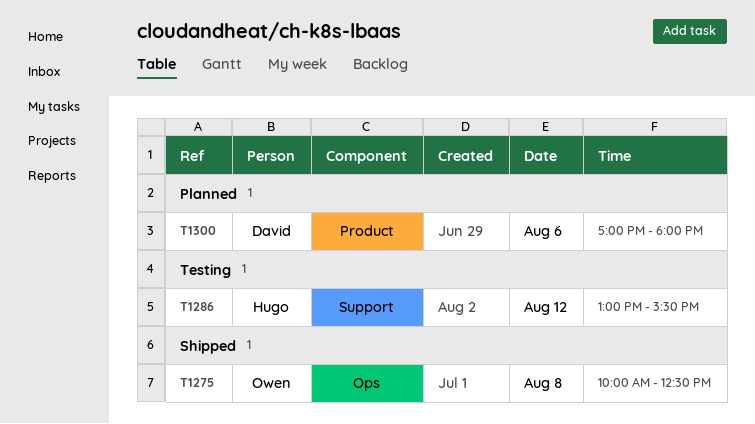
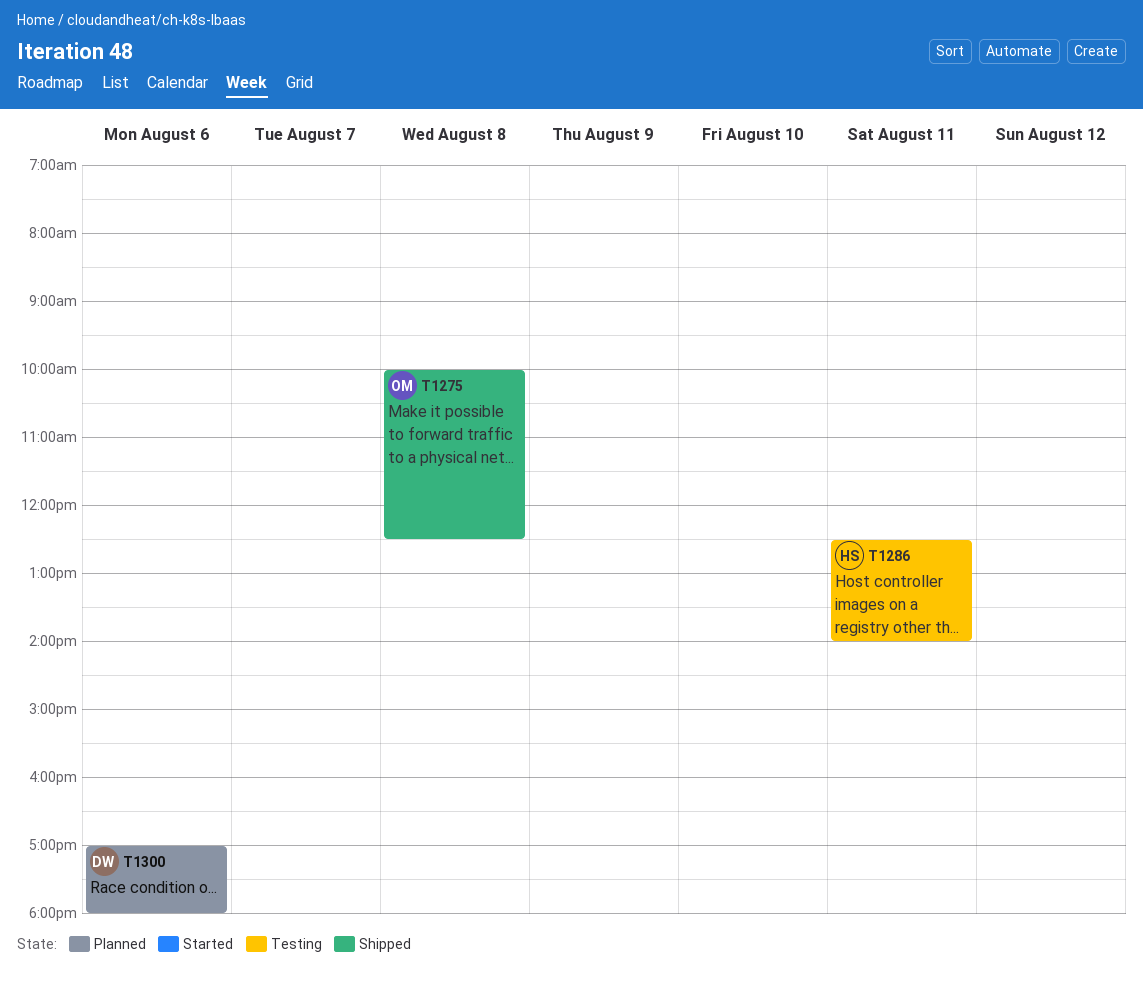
T1286, day: Aug 12 -> Aug 11
T1286, begins: 13:00 -> 12:30
T1286, ends: 15:30 -> 14:00

